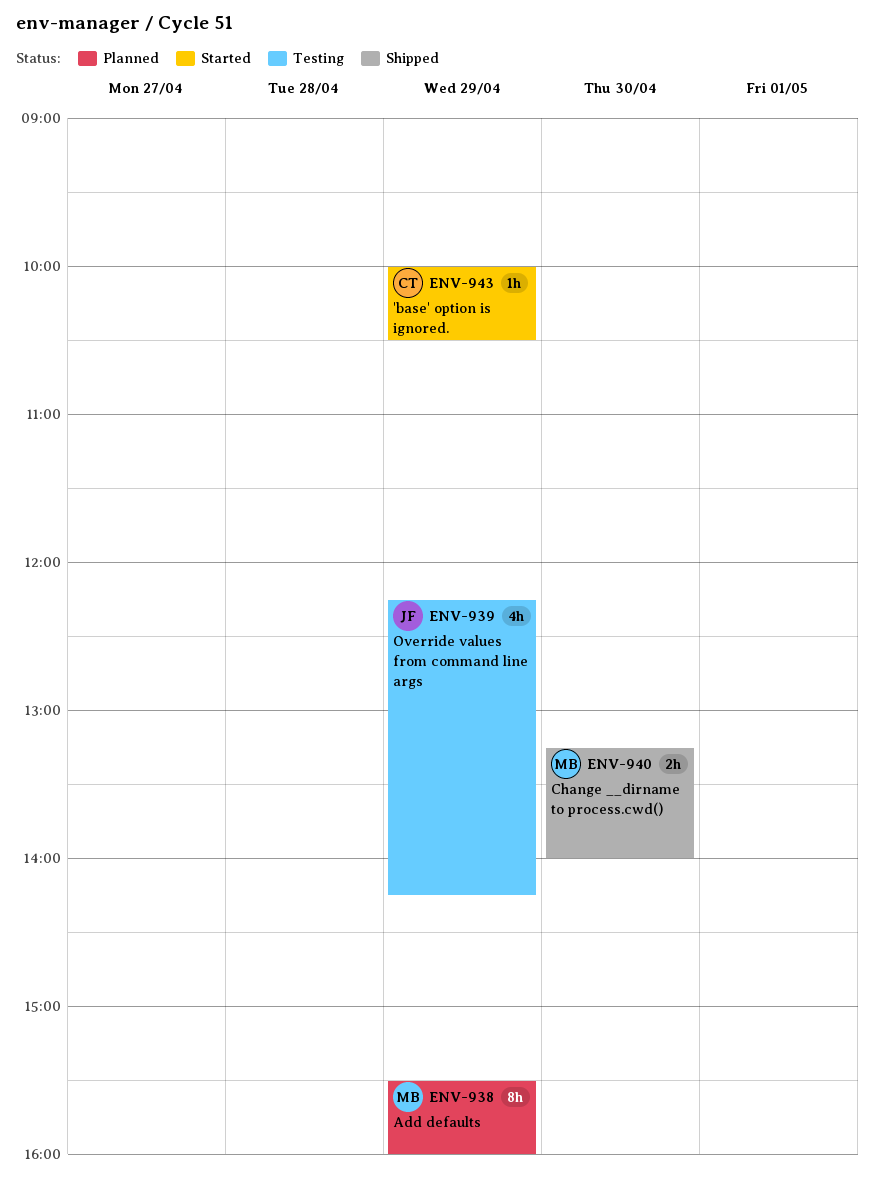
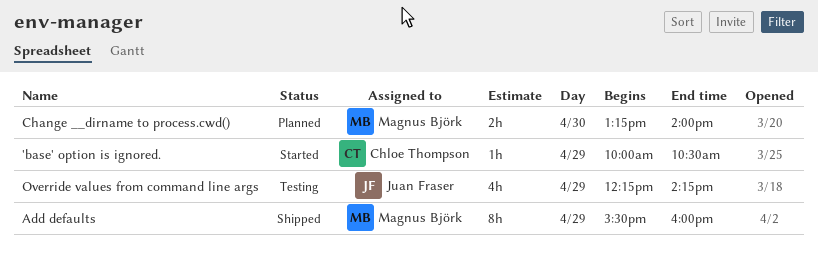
Add defaults, status: Planned -> Shipped
Change __dirname to process.cwd(), status: Shipped -> Planned

